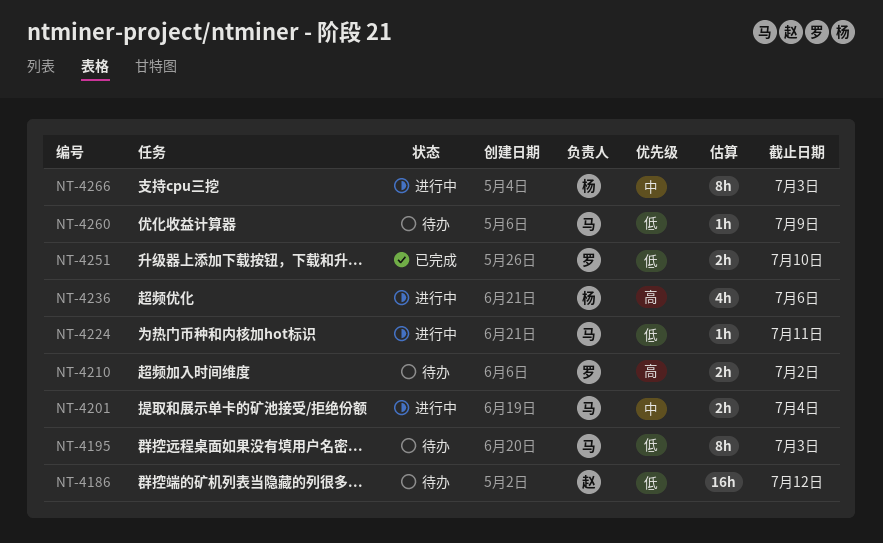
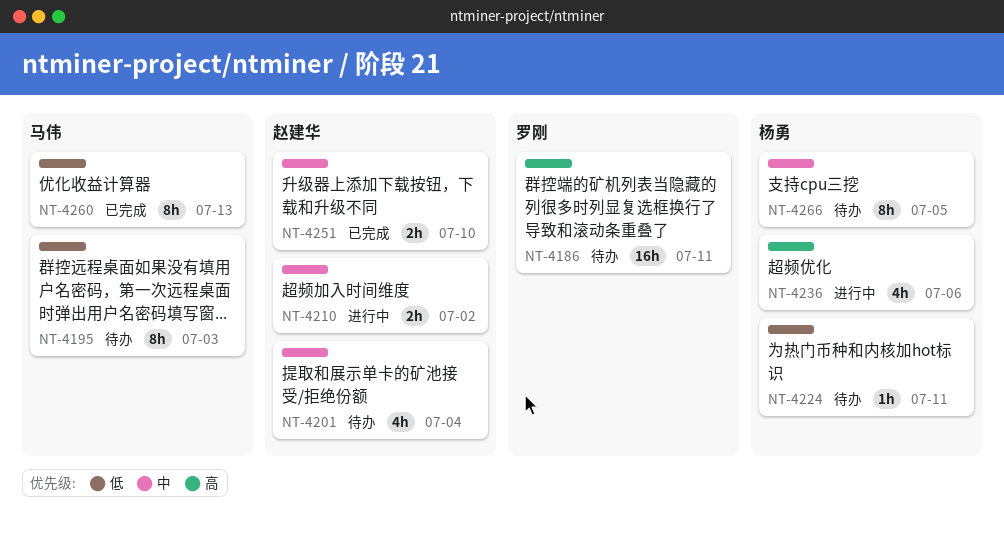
NT-4186, owner: 赵建华 -> 罗刚
NT-4186, priority: 低 -> 高
NT-4186, due: Jul 12 -> Jul 11
NT-4201, status: 进行中 -> 待办
NT-4201, owner: 马伟 -> 赵建华
NT-4201, estimate: 2h -> 4h
NT-4210, status: 待办 -> 进行中
NT-4210, owner: 罗刚 -> 赵建华
NT-4210, priority: 高 -> 中
NT-4224, status: 进行中 -> 待办
NT-4224, owner: 马伟 -> 杨勇
NT-4251, owner: 罗刚 -> 赵建华
NT-4251, priority: 低 -> 中
NT-4260, status: 待办 -> 已完成
NT-4260, estimate: 1h -> 8h
NT-4260, due: Jul 9 -> Jul 13
NT-4266, status: 进行中 -> 待办
NT-4266, due: Jul 3 -> Jul 5

